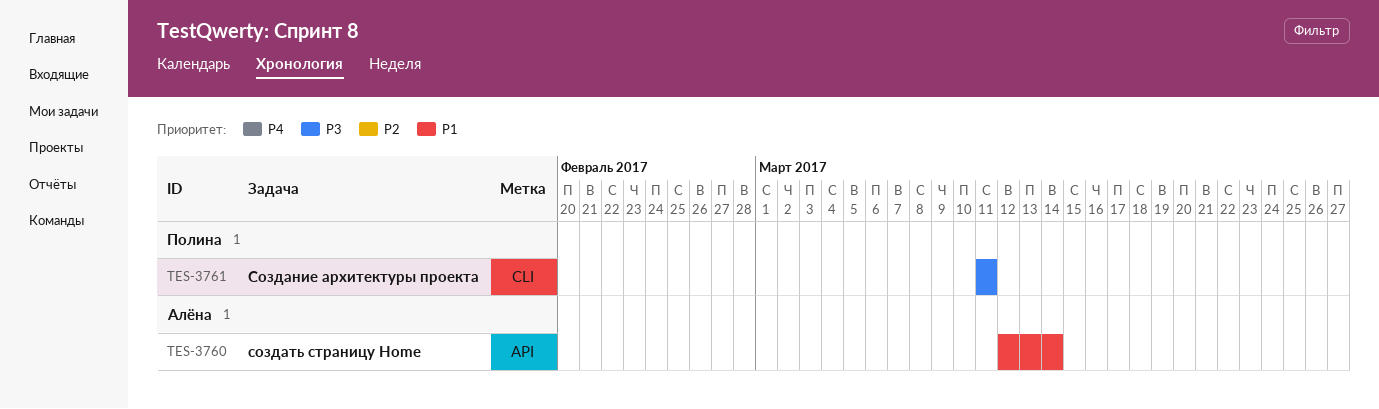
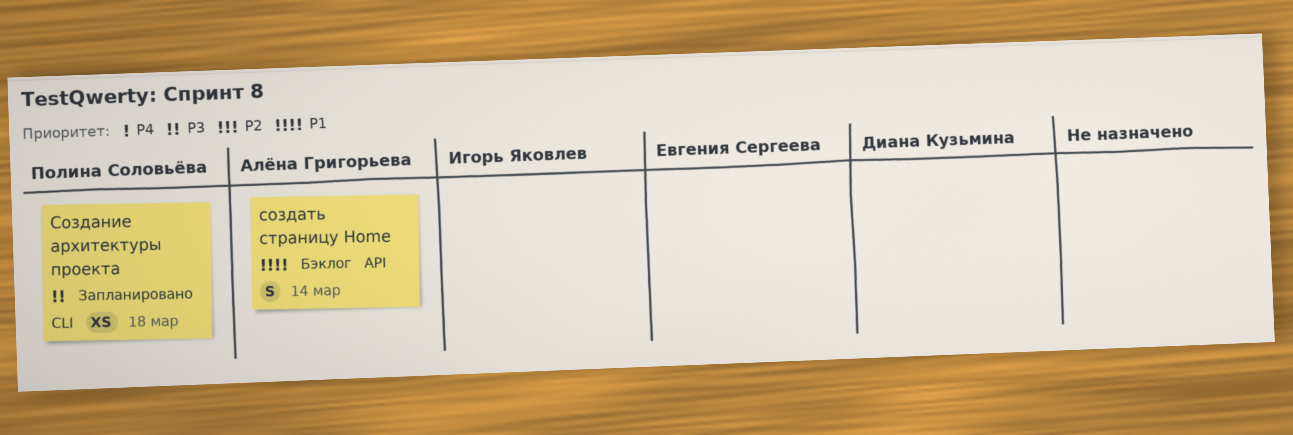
Создание архитектуры проекта, due: Mar 11 -> Mar 18

